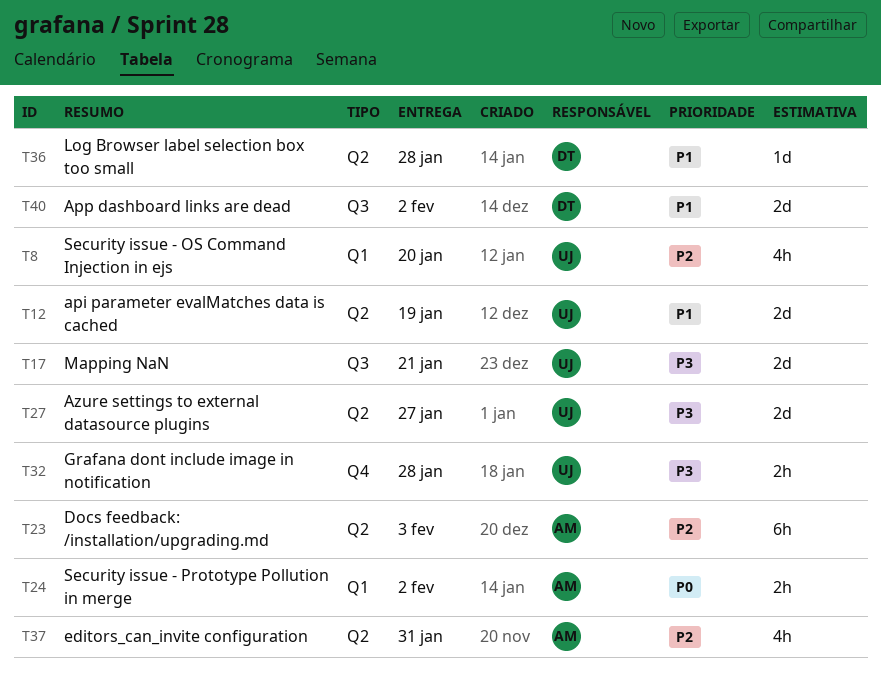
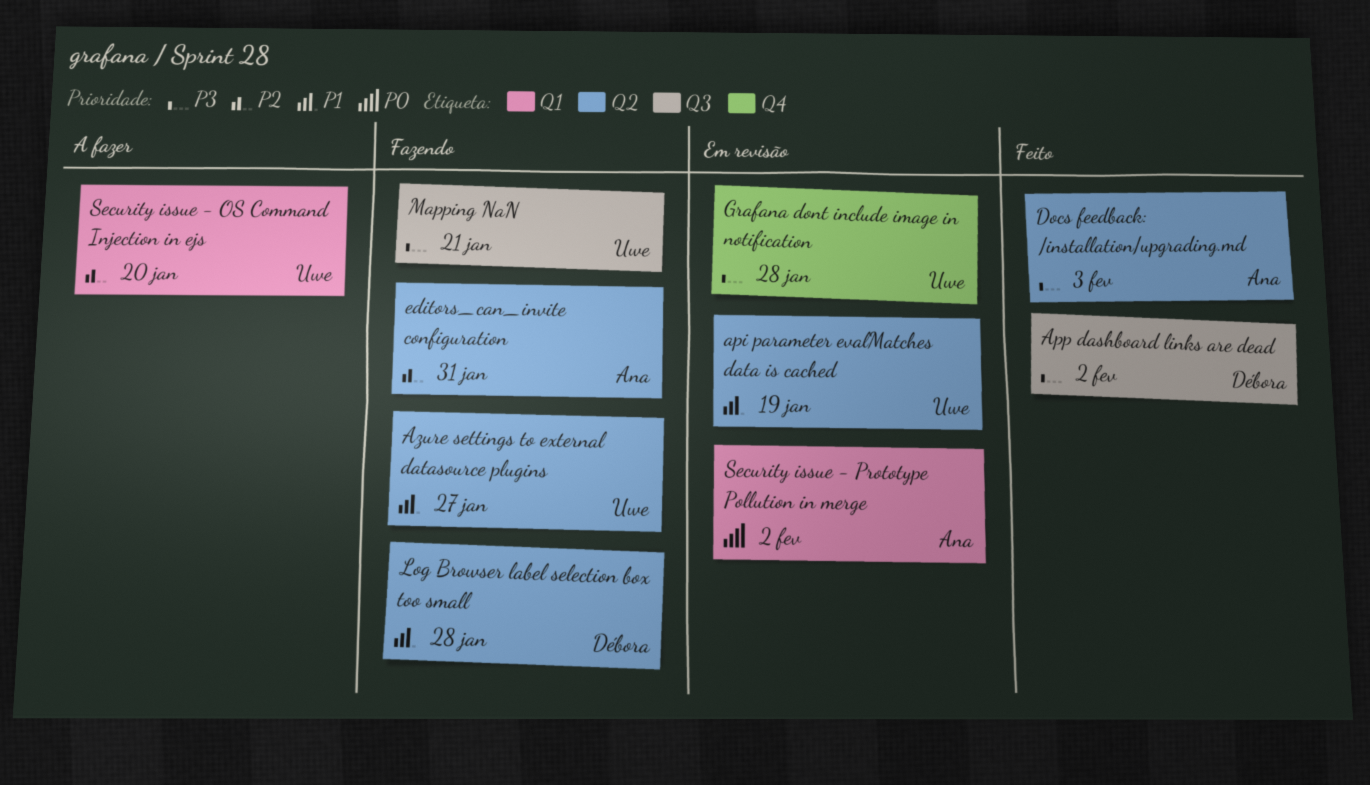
App dashboard links are dead, priority: P1 -> P3
Azure settings to external datasource plugins, priority: P3 -> P1
Docs feedback: /installation/upgrading.md, priority: P2 -> P3

